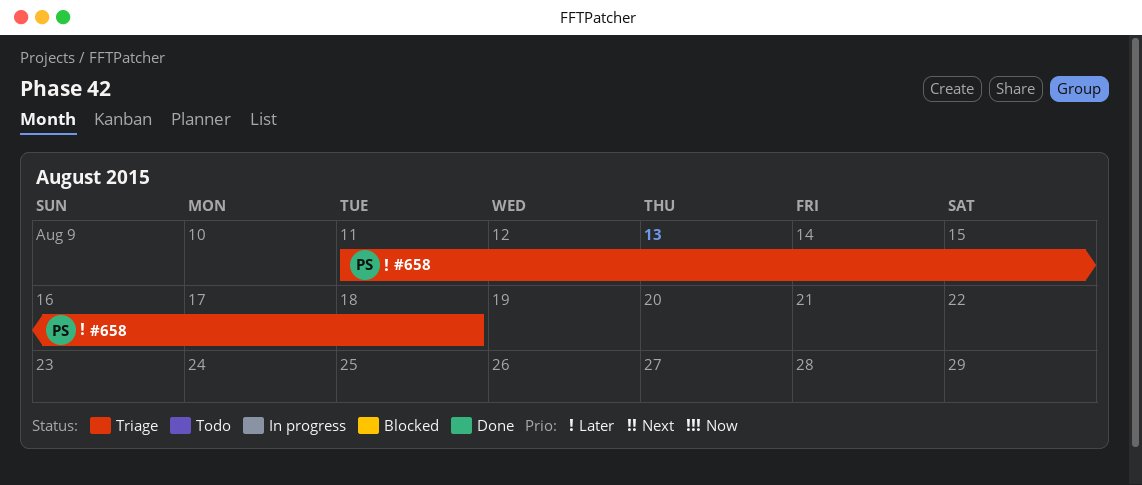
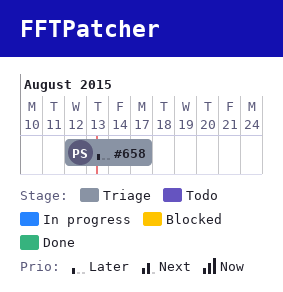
#658, start: Aug 11 -> Aug 12
#658, due: Aug 18 -> Aug 17

